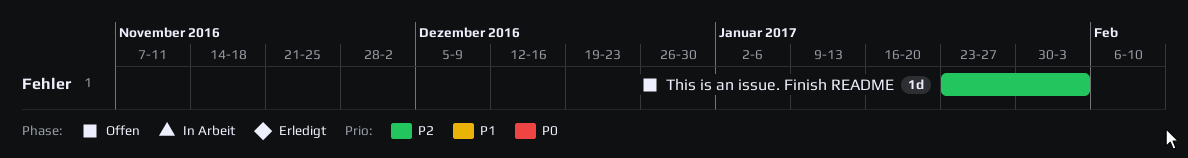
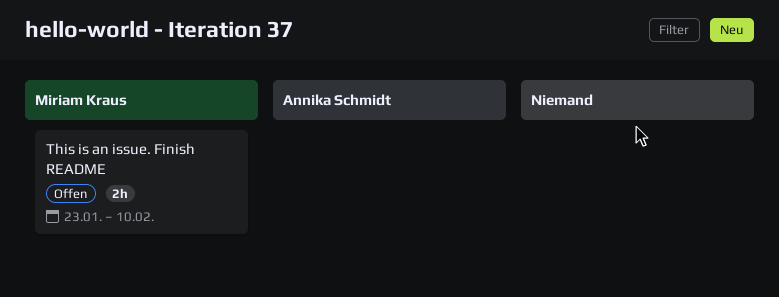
This is an issue. Finish README, estimate: 1d -> 2h
This is an issue. Finish README, due: Feb 3 -> Feb 10

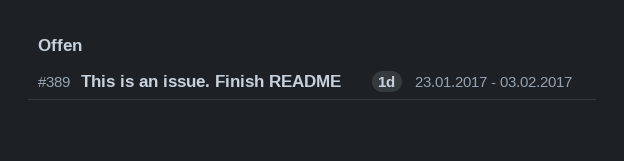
This is an issue. Finish README, estimate: 2h -> 1d
This is an issue. Finish README, due: Feb 10 -> Feb 3

